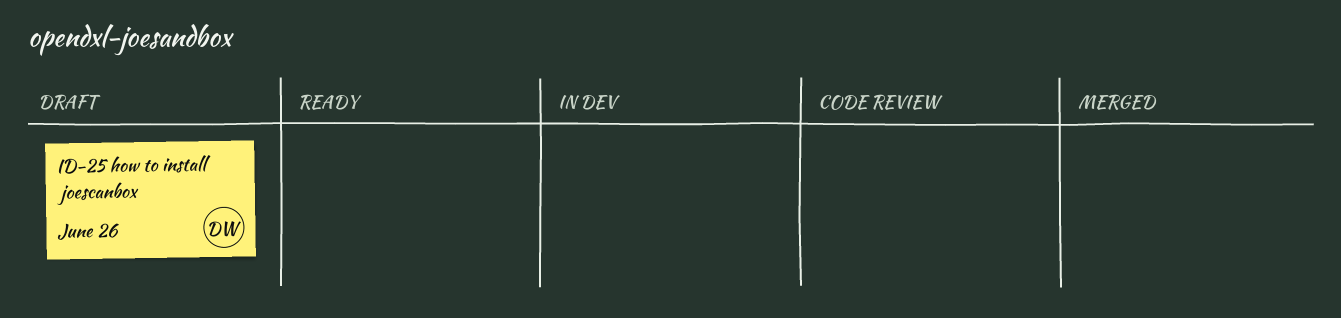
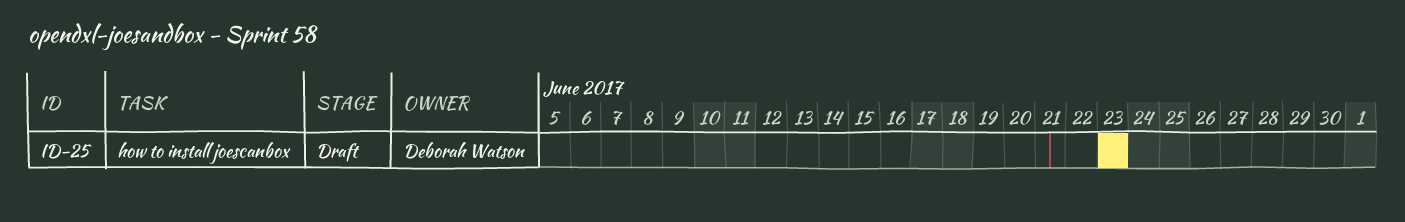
ID-25, due: Jun 26 -> Jun 23

